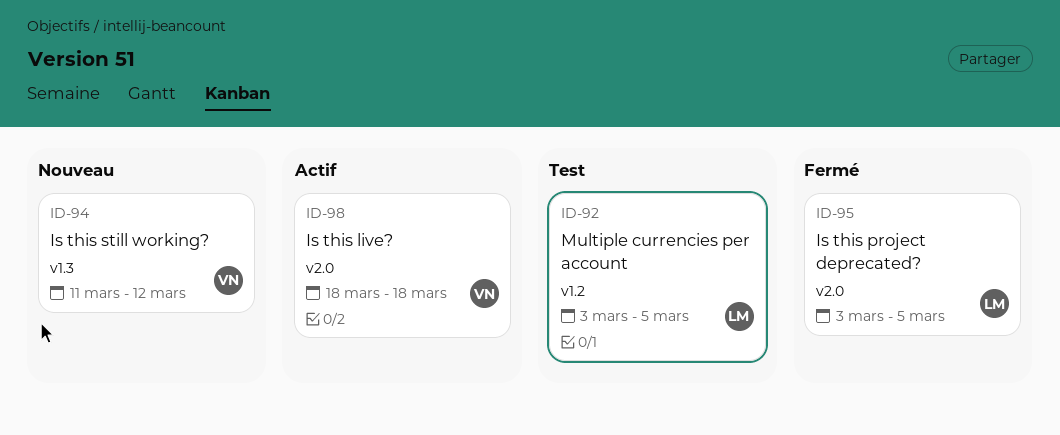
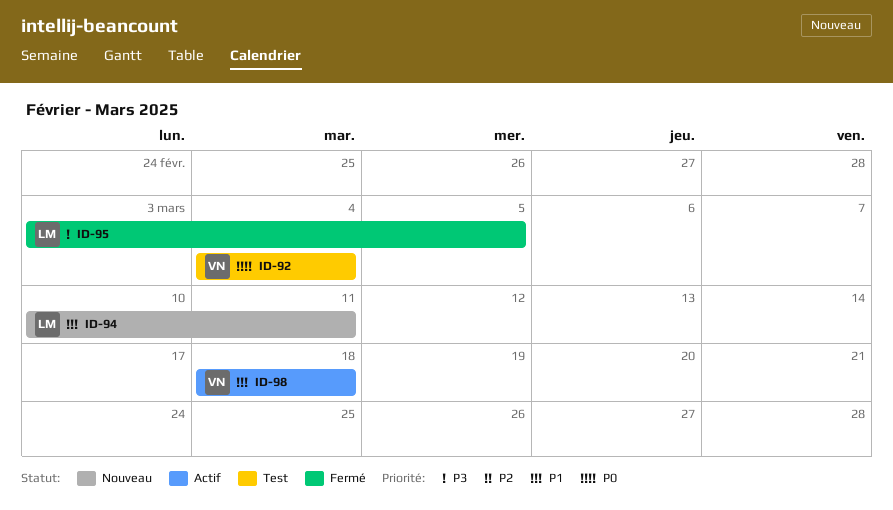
ID-92, owner: LM -> VN
ID-92, start: Mar 3 -> Mar 4
ID-92, due: Mar 5 -> Mar 4
ID-94, owner: VN -> LM
ID-94, start: Mar 11 -> Mar 10
ID-94, due: Mar 12 -> Mar 11

